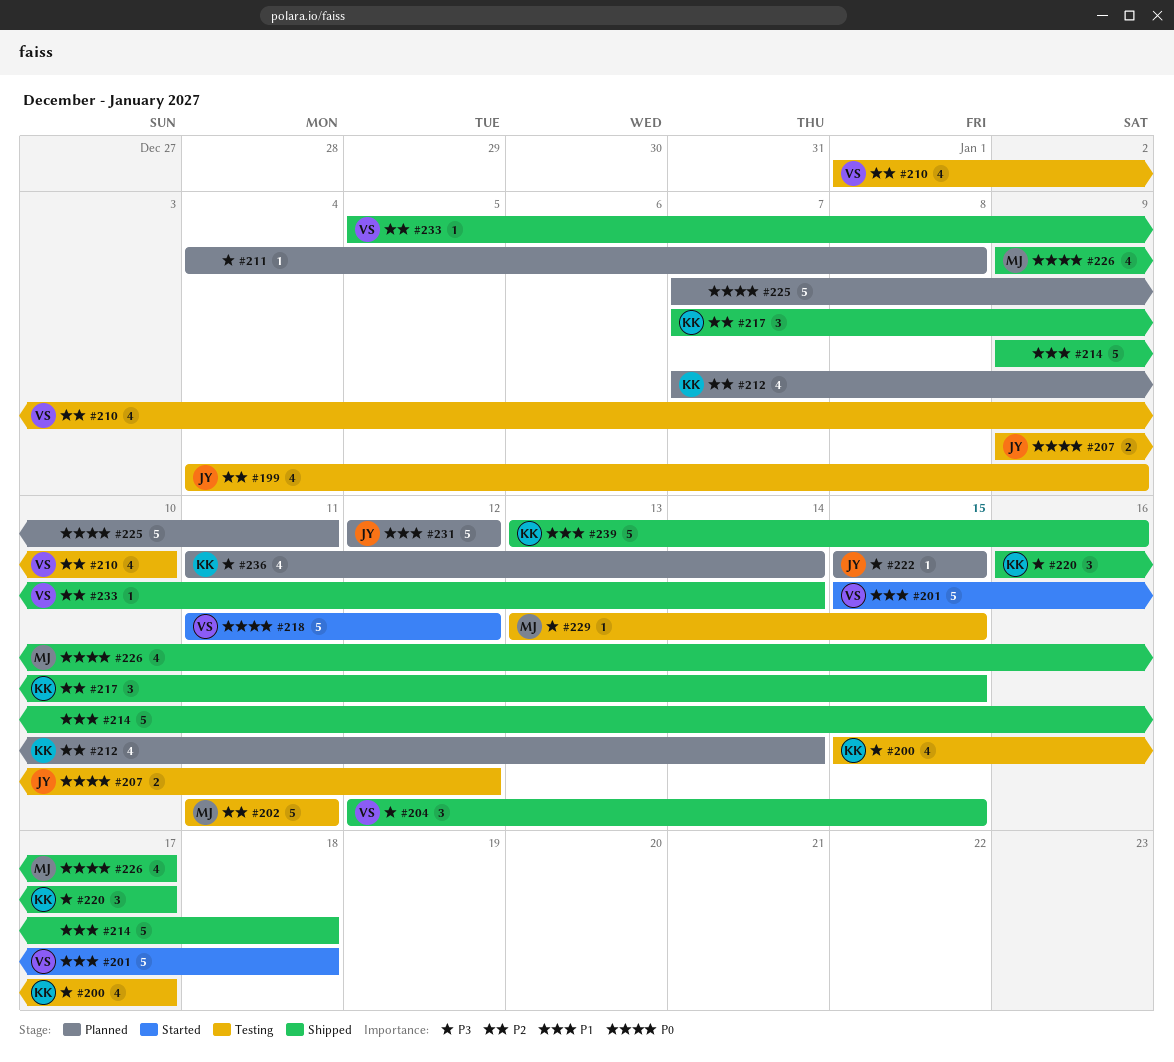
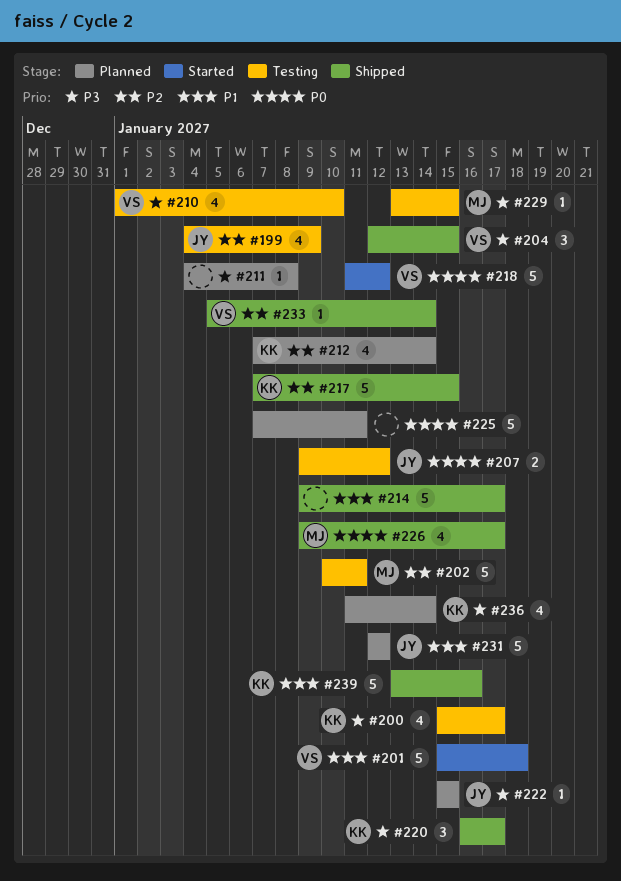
#202, start: Jan 11 -> Jan 10
#210, priority: P2 -> P3
#214, due: Jan 18 -> Jan 17
#217, estimate: 3 -> 5

